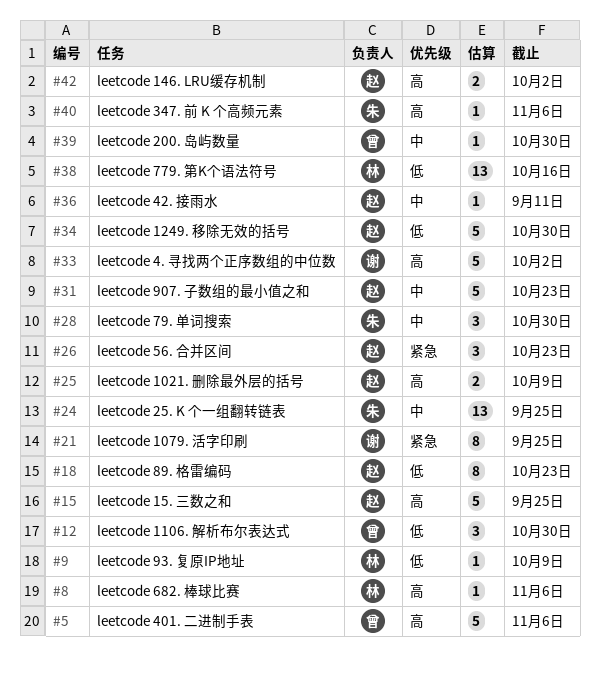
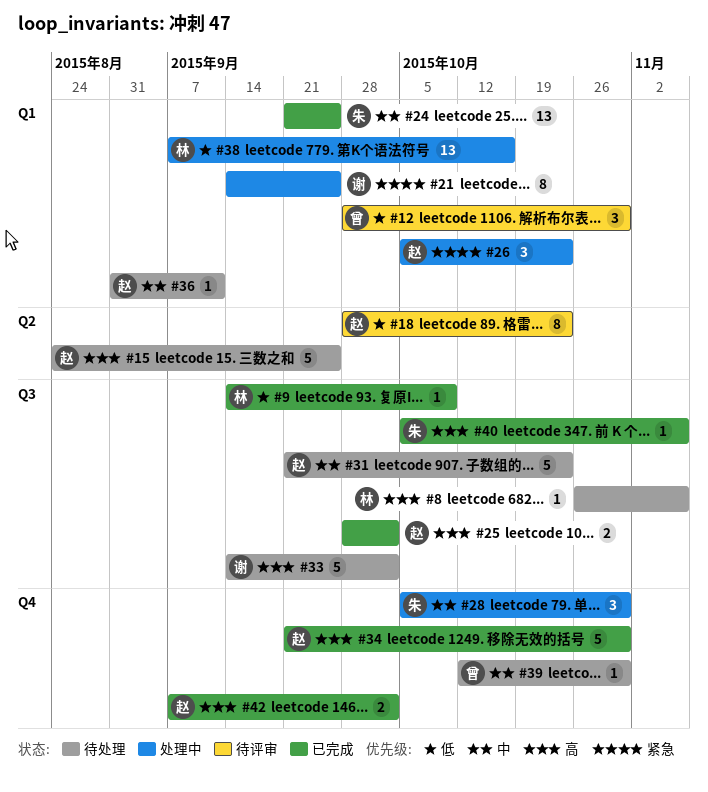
#5: present -> none
#25, due: Oct 9 -> Oct 2
#34, priority: 低 -> 高

